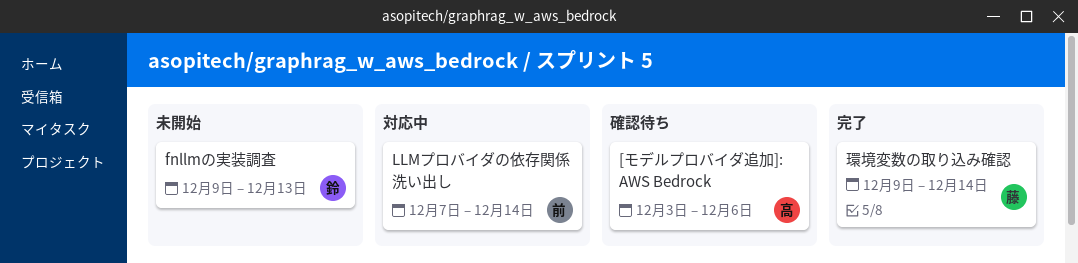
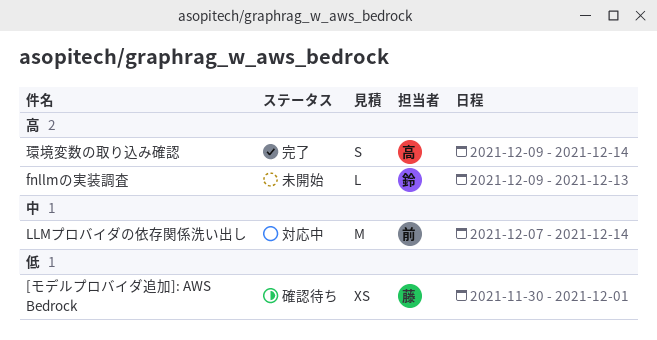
[モデルプロバイダ追加]: AWS Bedrock, owner: 高 -> 藤
[モデルプロバイダ追加]: AWS Bedrock, start: Dec 3 -> Nov 30
[モデルプロバイダ追加]: AWS Bedrock, due: Dec 6 -> Dec 1
環境変数の取り込み確認, owner: 藤 -> 高

